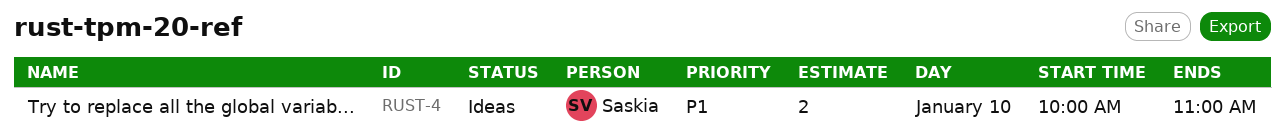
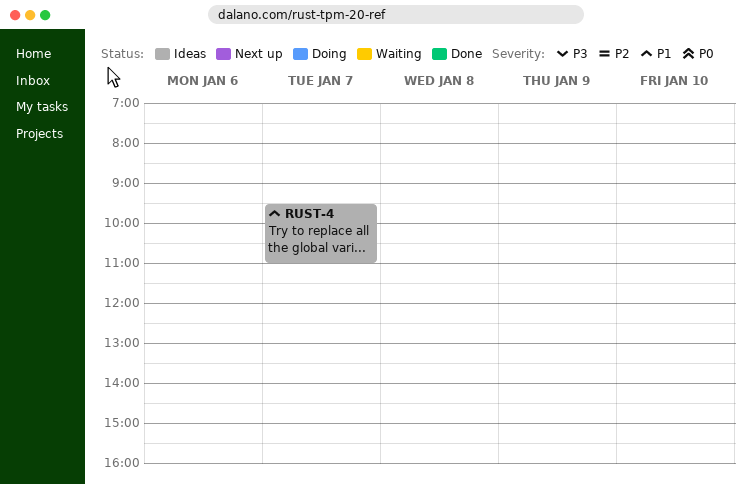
RUST-4, day: Jan 10 -> Jan 7
RUST-4, begins: 10:00 -> 09:30

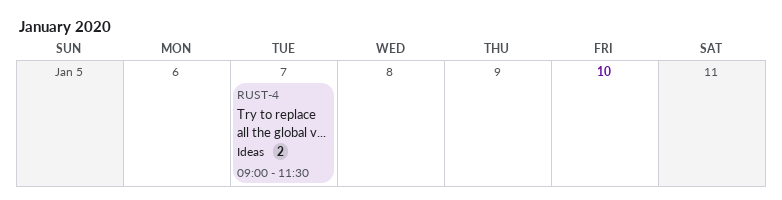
RUST-4, begins: 09:30 -> 09:00
RUST-4, ends: 11:00 -> 11:30

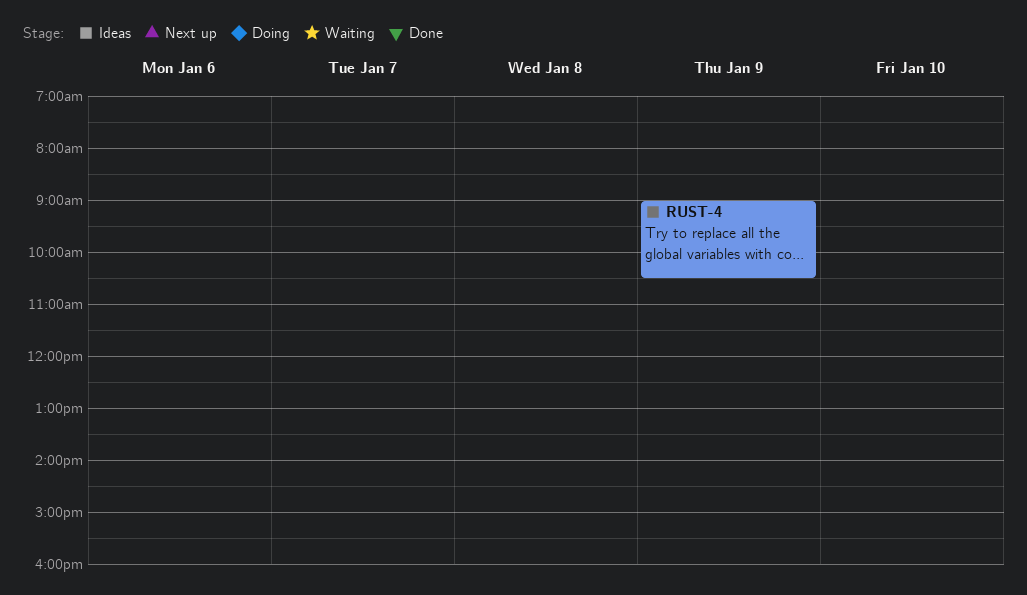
RUST-4, day: Jan 7 -> Jan 9
RUST-4, ends: 11:30 -> 10:30

